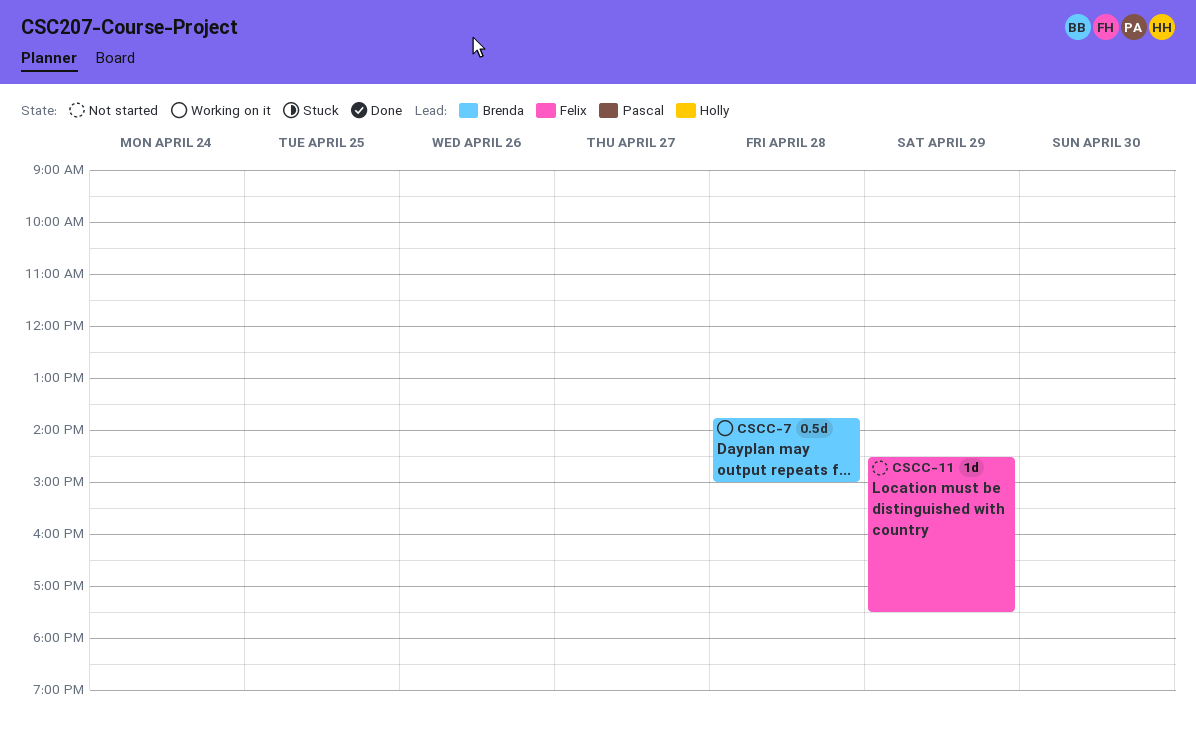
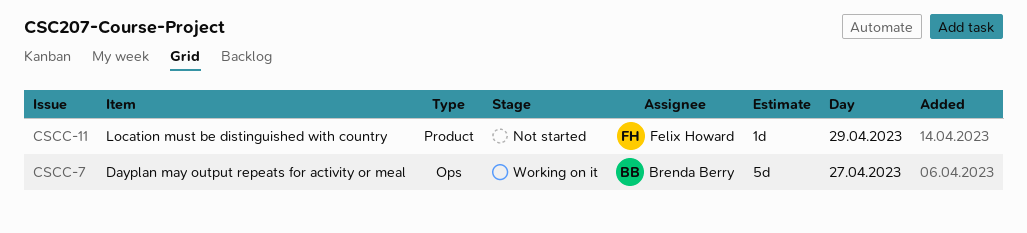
CSCC-7, estimate: 0.5d -> 5d
CSCC-7, day: Apr 28 -> Apr 27

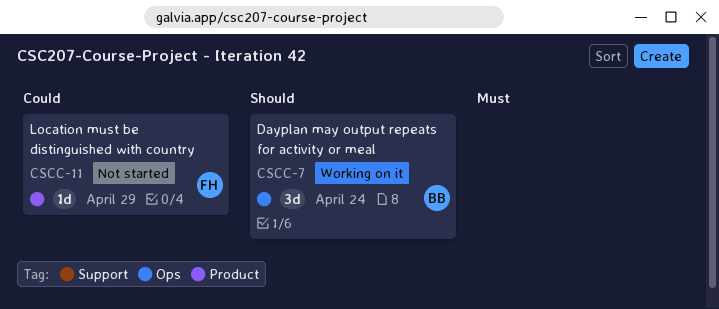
CSCC-7, estimate: 5d -> 3d
CSCC-7, day: Apr 27 -> Apr 24

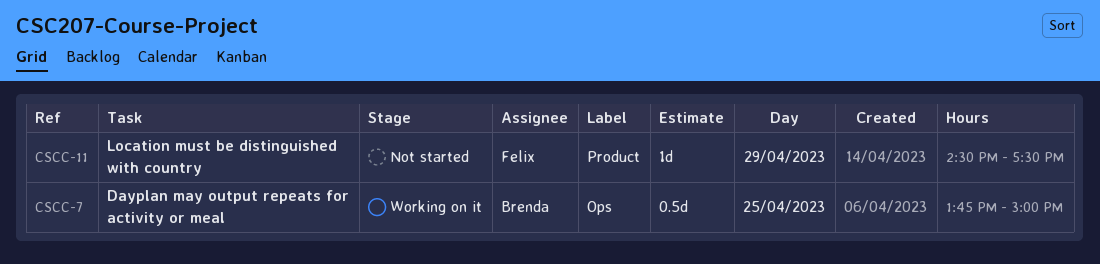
CSCC-7, estimate: 3d -> 0.5d
CSCC-7, day: Apr 24 -> Apr 25

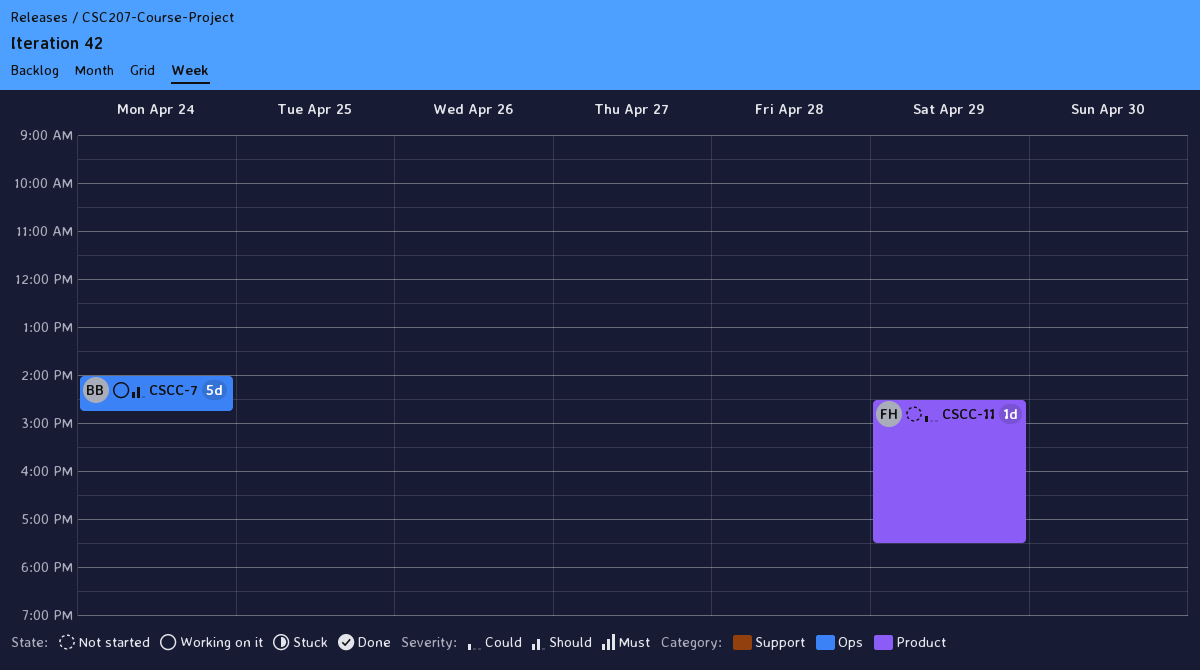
CSCC-7, estimate: 0.5d -> 5d
CSCC-7, day: Apr 25 -> Apr 24
CSCC-7, begins: 13:45 -> 14:00
CSCC-7, ends: 15:00 -> 14:45

